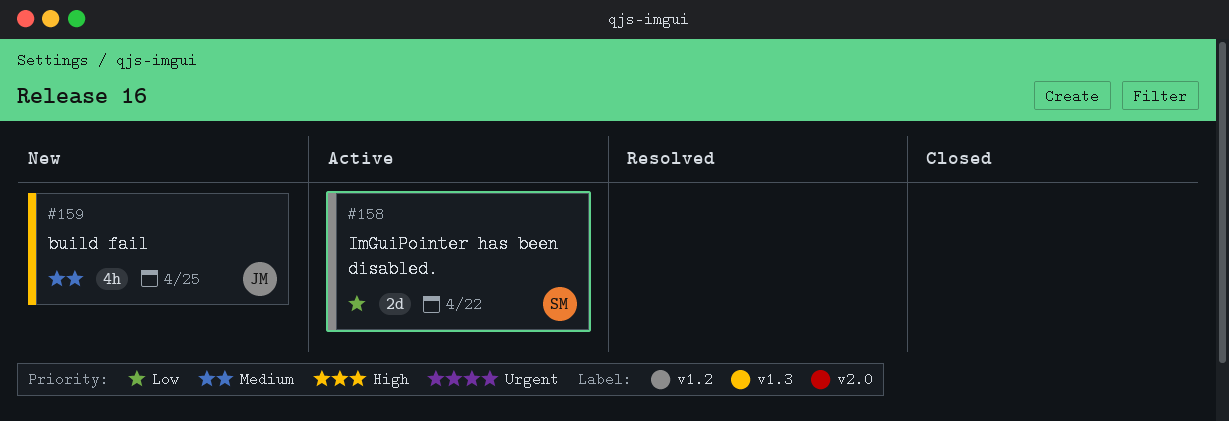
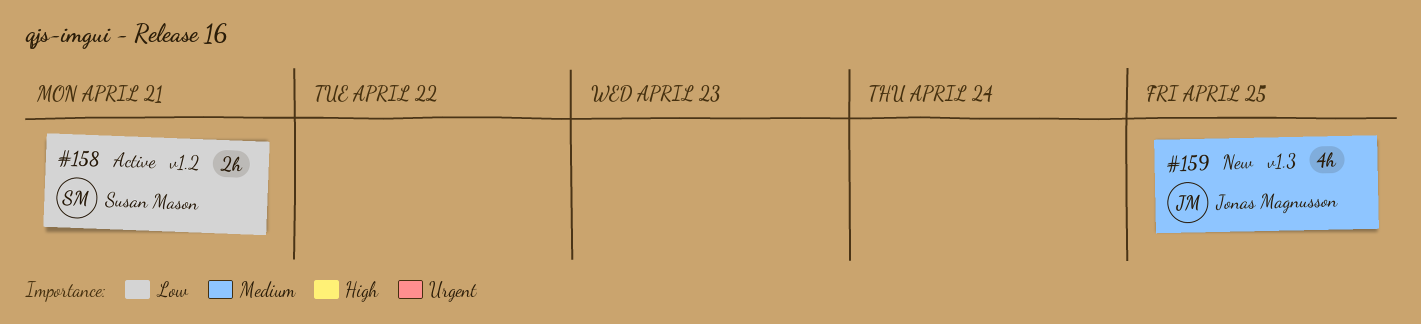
#158, estimate: 2d -> 2h
#158, due: Apr 22 -> Apr 21

